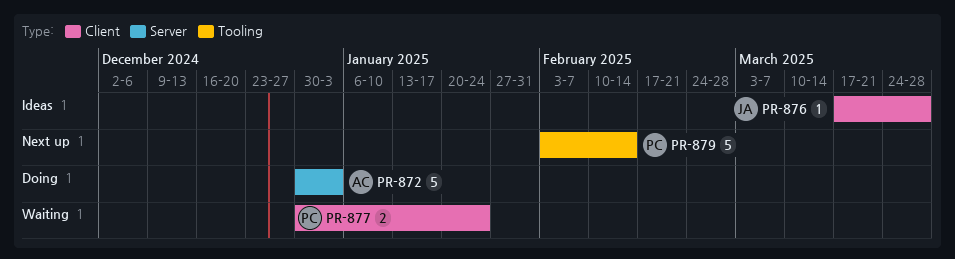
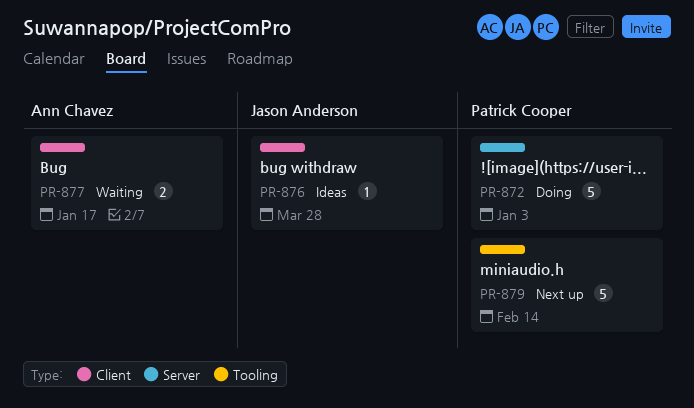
PR-872, owner: Ann Chavez -> Patrick Cooper
PR-877, owner: Patrick Cooper -> Ann Chavez
PR-877, due: Jan 24 -> Jan 17

